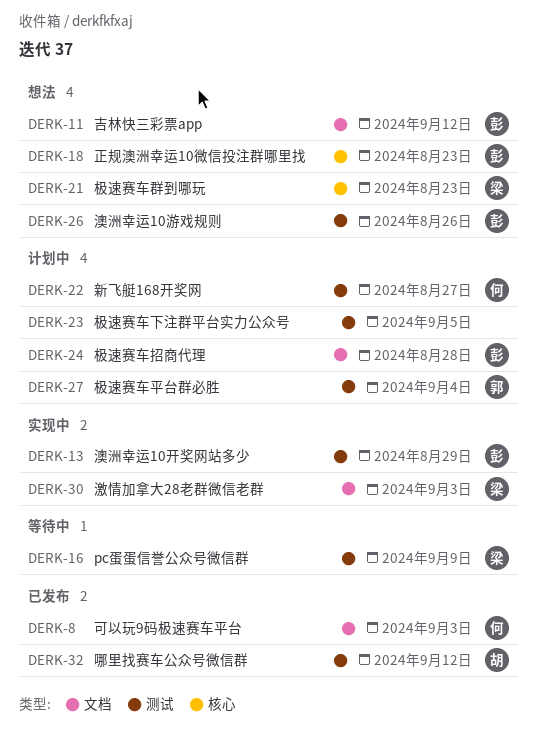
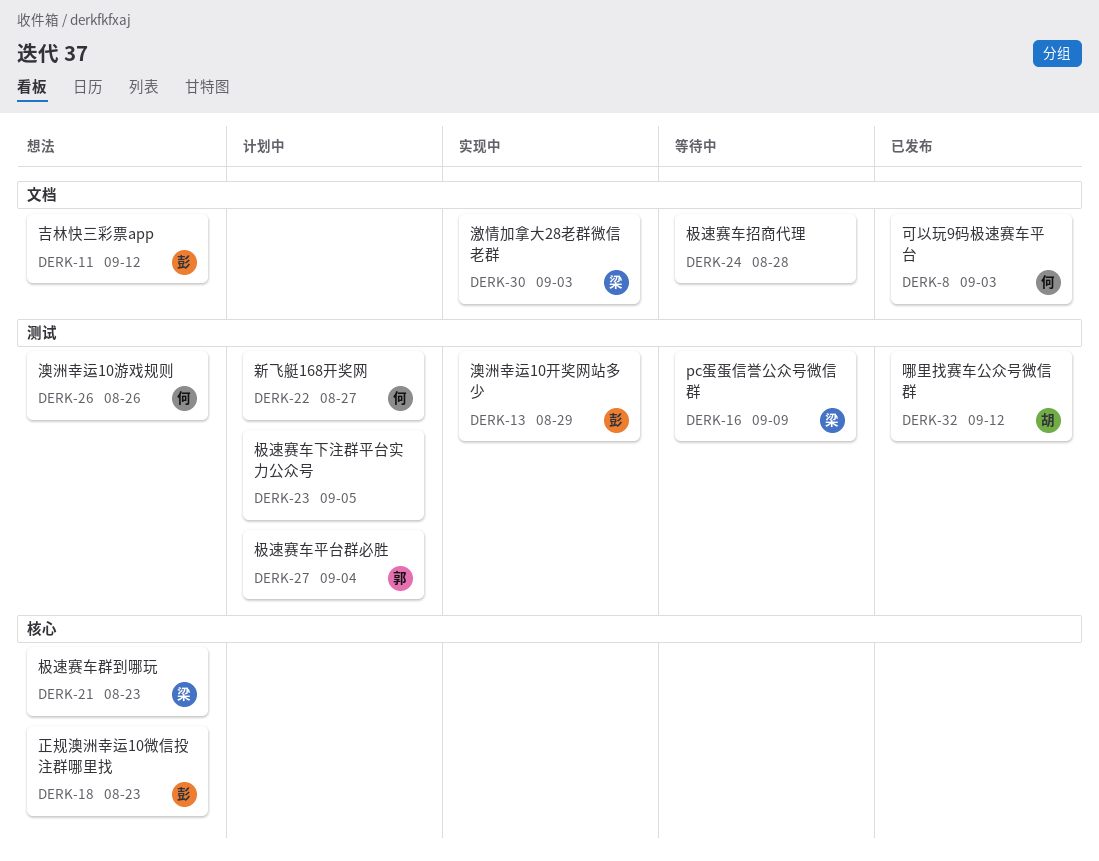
DERK-24, status: 计划中 -> 等待中
DERK-24, owner: 彭 -> none
DERK-26, owner: 彭 -> 何

